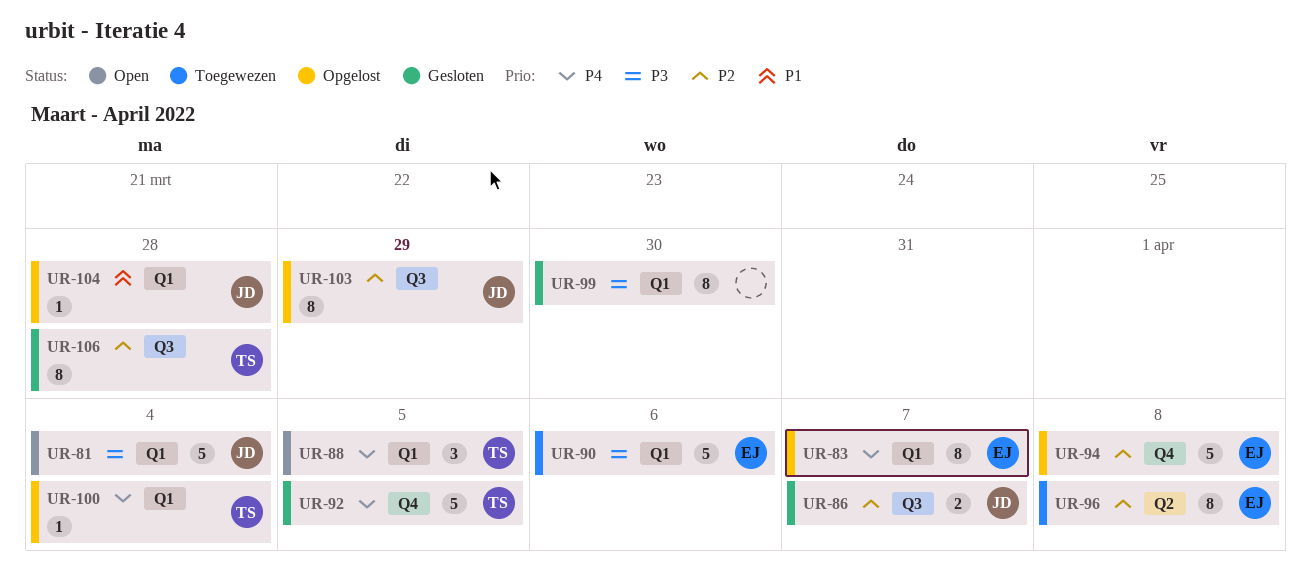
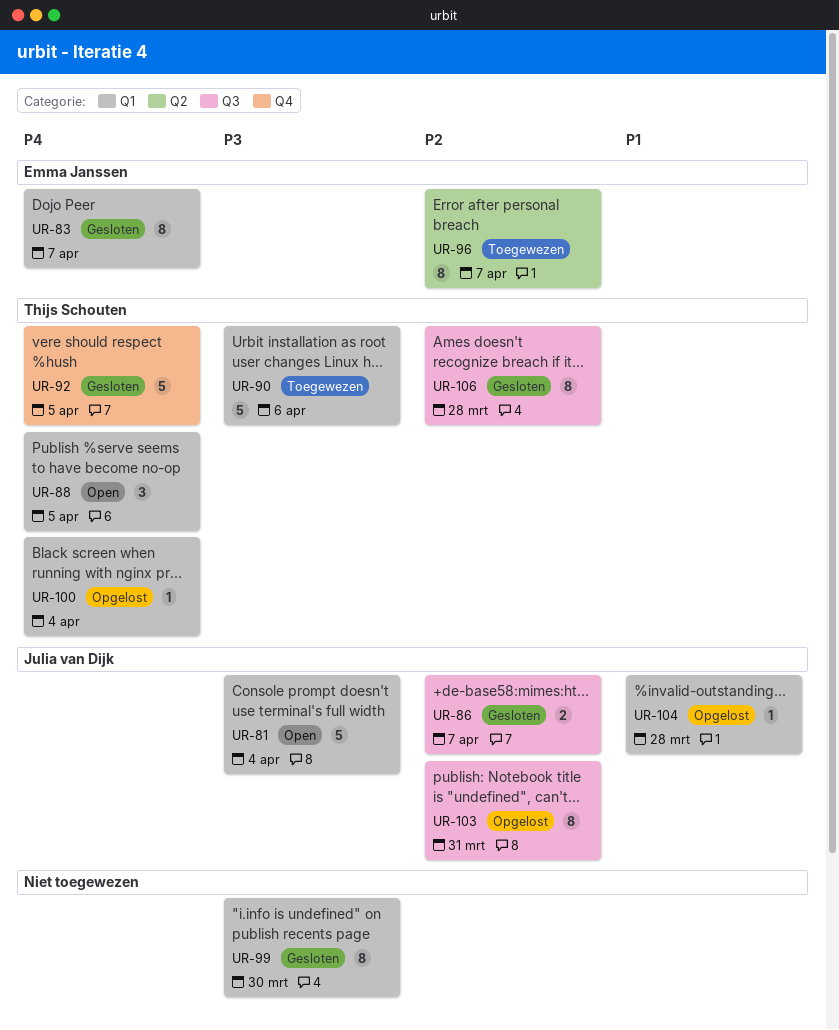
UR-83, status: Opgelost -> Gesloten
UR-90, owner: Emma Janssen -> Thijs Schouten
UR-94: present -> none
UR-96, due: Apr 8 -> Apr 7
UR-103, due: Mar 29 -> Mar 31

